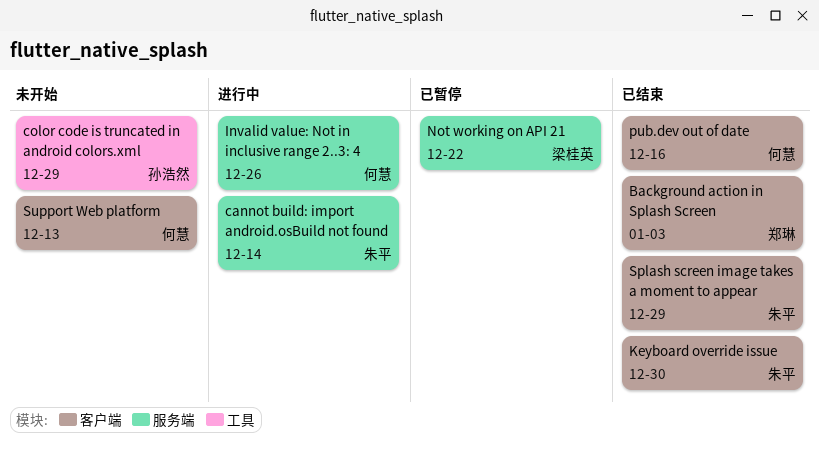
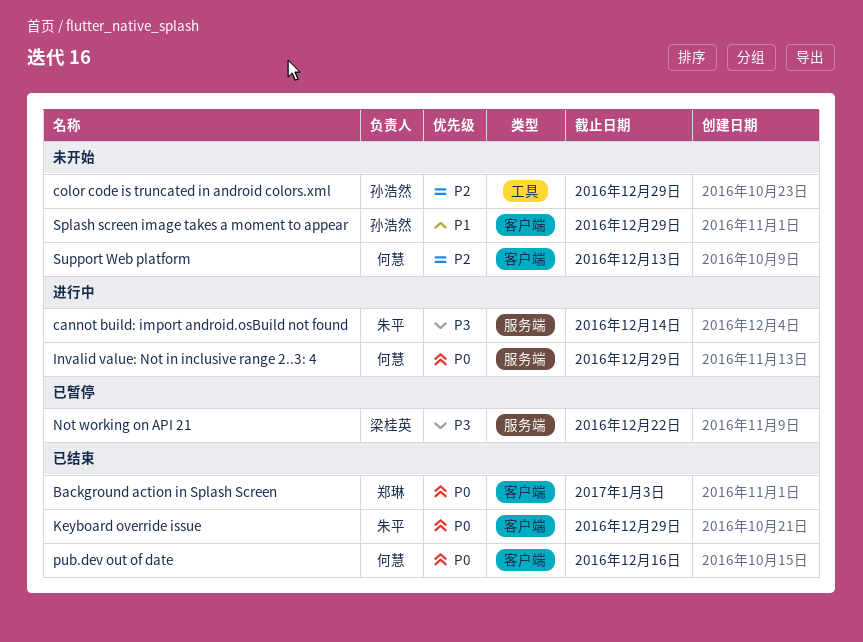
Invalid value: Not in inclusive range 2..3: 4, due: Dec 26 -> Dec 29
Keyboard override issue, due: Dec 30 -> Dec 29
Splash screen image takes a moment to appear, status: 已结束 -> 未开始
Splash screen image takes a moment to appear, owner: 朱平 -> 孙浩然

